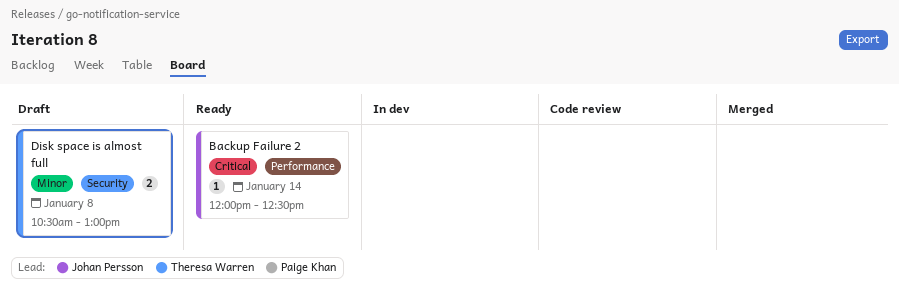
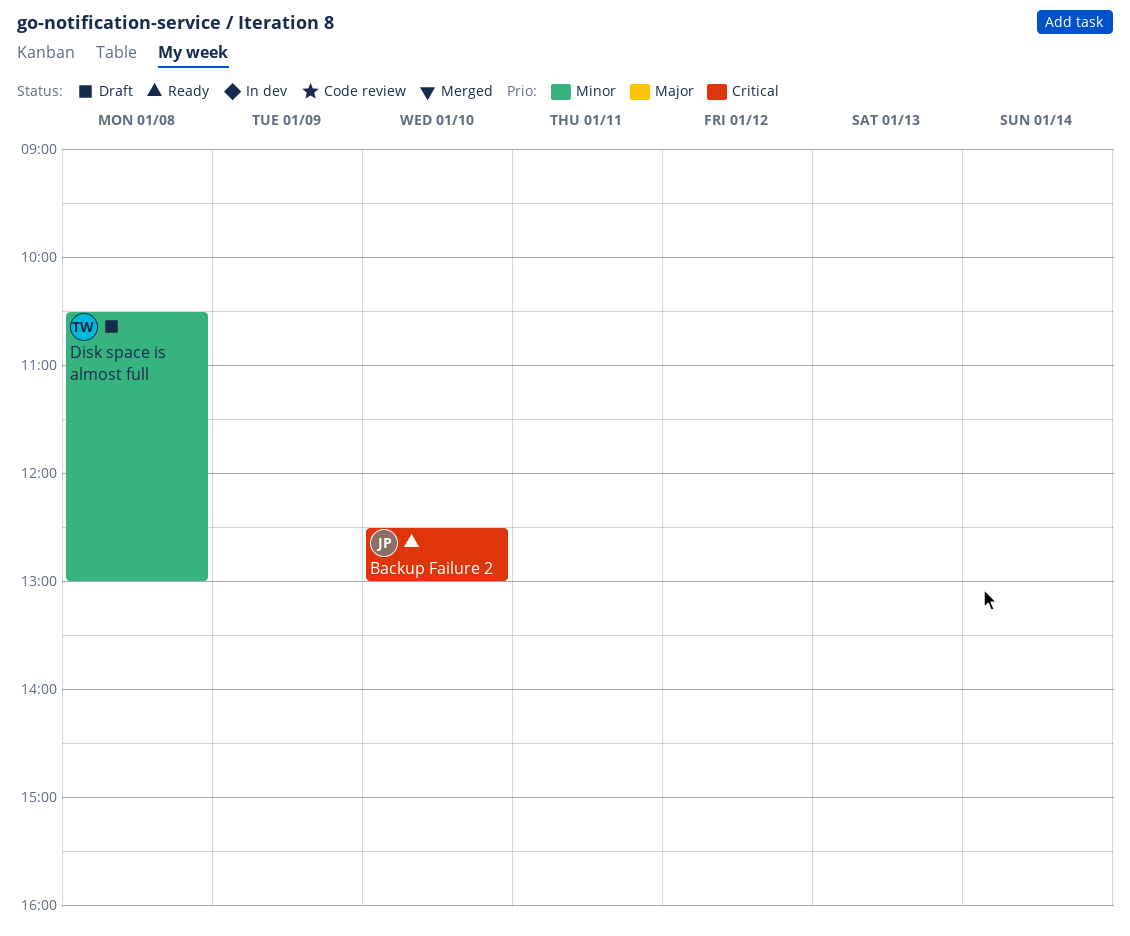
Backup Failure 2, day: Jan 14 -> Jan 10
Backup Failure 2, begins: 12:00 -> 12:30
Backup Failure 2, ends: 12:30 -> 13:00

